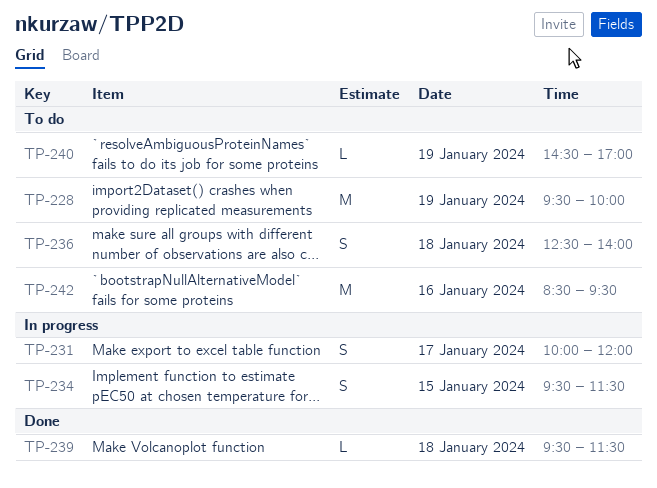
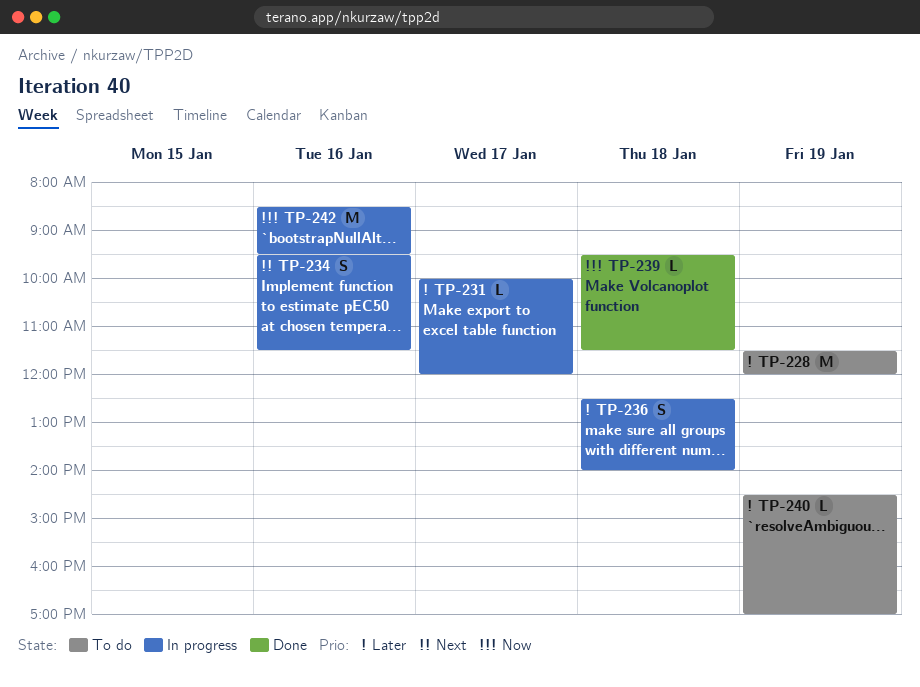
TP-228, begins: 09:30 -> 11:30
TP-228, ends: 10:00 -> 12:00
TP-231, estimate: S -> L
TP-234, day: Jan 15 -> Jan 16
TP-236, status: To do -> In progress
TP-242, status: To do -> In progress

